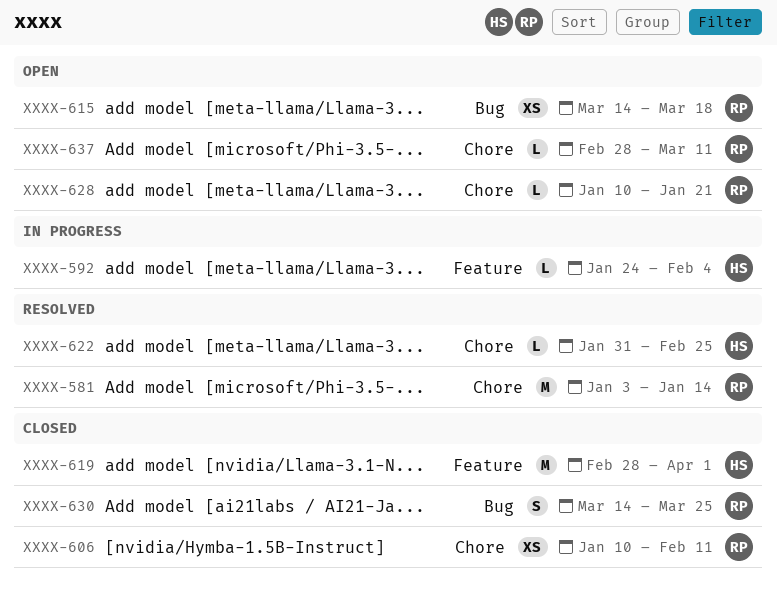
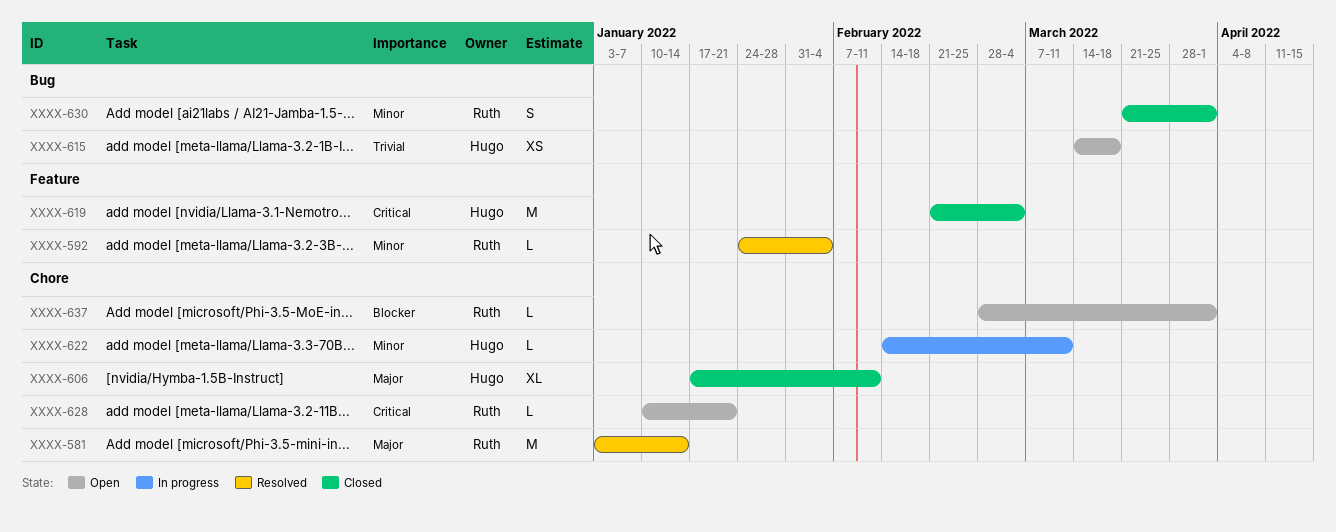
XXXX-592, status: In progress -> Resolved
XXXX-592, owner: Hugo -> Ruth
XXXX-606, owner: Ruth -> Hugo
XXXX-606, estimate: XS -> XL
XXXX-606, start: Jan 10 -> Jan 17
XXXX-615, owner: Ruth -> Hugo
XXXX-619, start: Feb 28 -> Feb 21
XXXX-619, due: Apr 1 -> Mar 4
XXXX-622, status: Resolved -> In progress
XXXX-622, start: Jan 31 -> Feb 14
XXXX-622, due: Feb 25 -> Mar 11
XXXX-630, start: Mar 14 -> Mar 21
XXXX-630, due: Mar 25 -> Apr 1
XXXX-637, due: Mar 11 -> Apr 1

